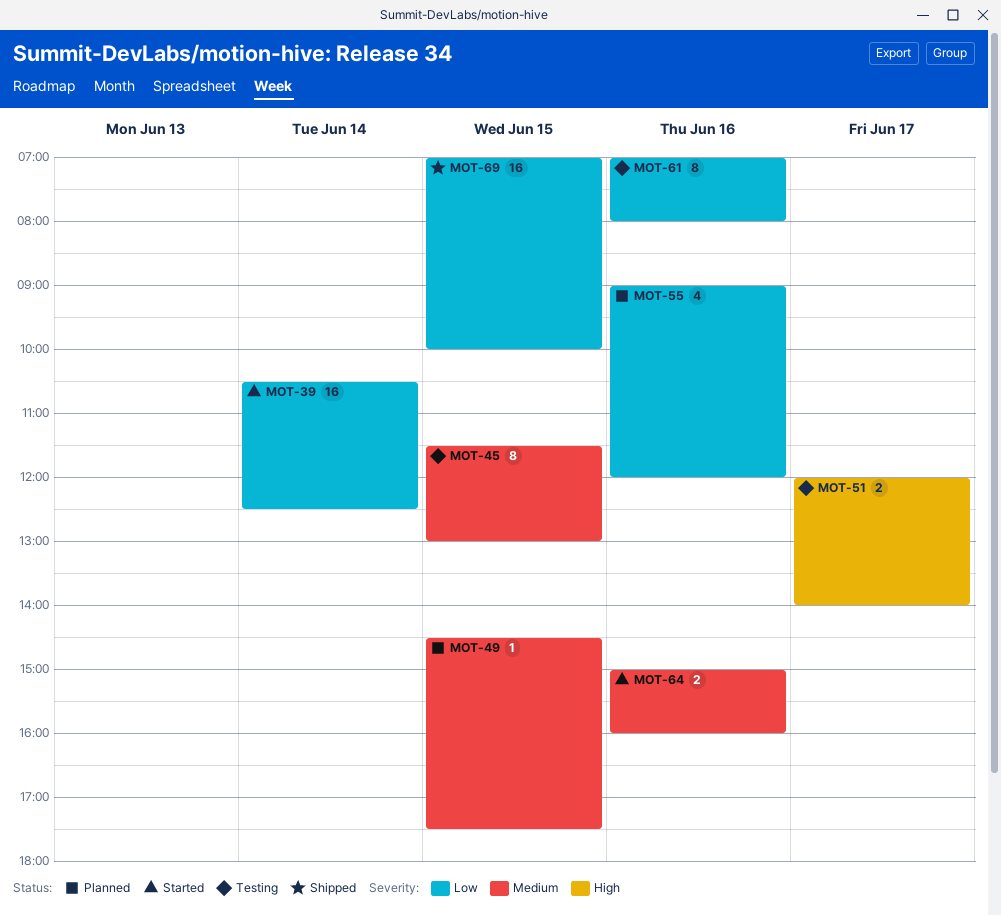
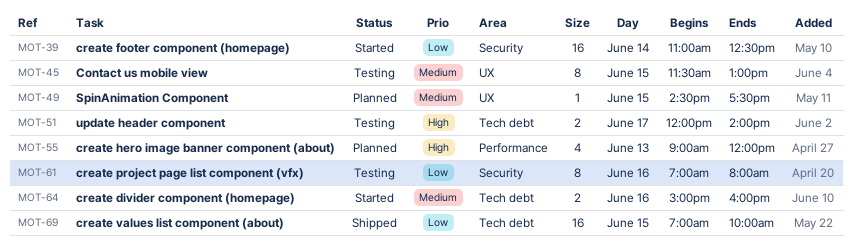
MOT-39, begins: 10:30 -> 11:00
MOT-55, priority: Low -> High
MOT-55, day: Jun 16 -> Jun 13

